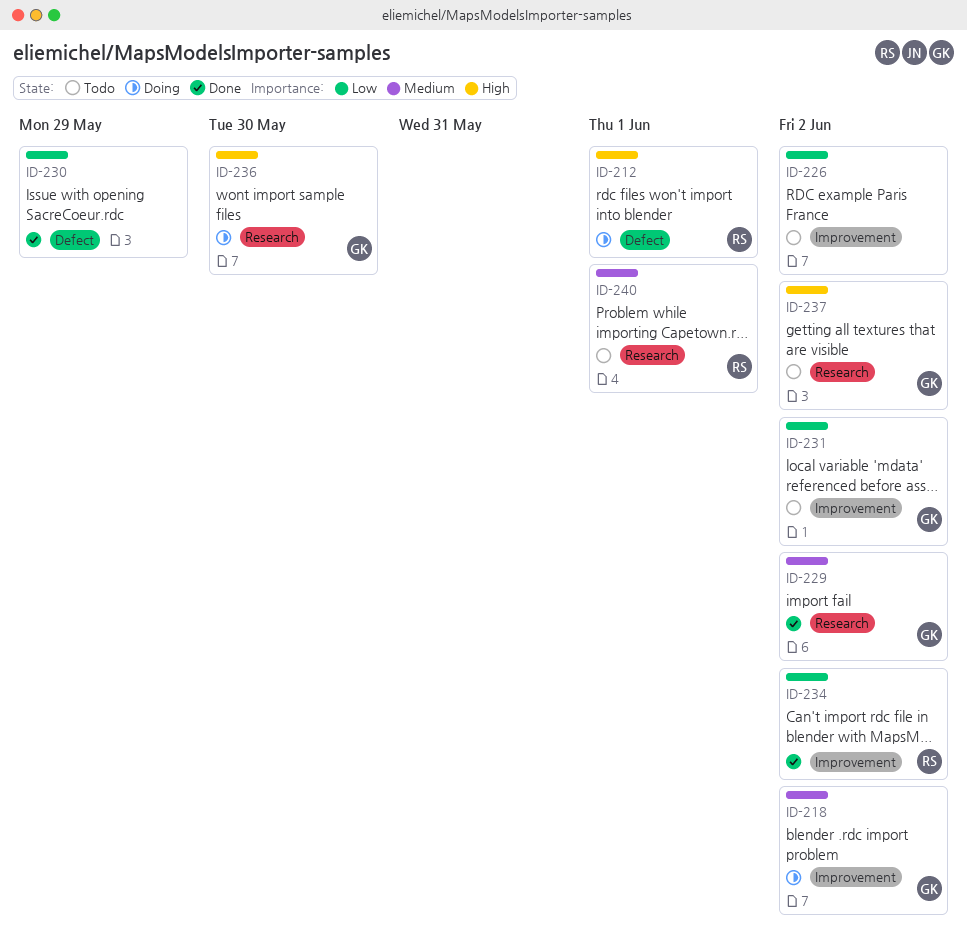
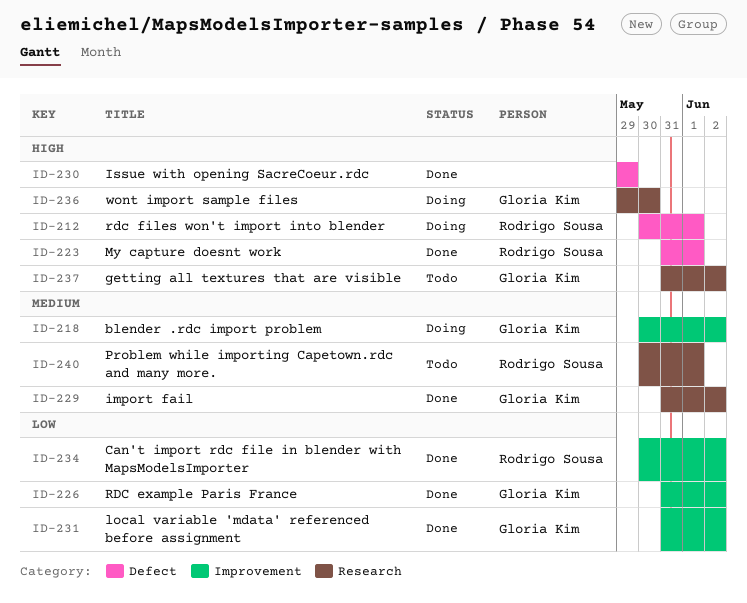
ID-223: none -> present
ID-226, status: Todo -> Done
ID-226, owner: none -> Gloria Kim
ID-230, priority: Low -> High
ID-231, status: Todo -> Done

